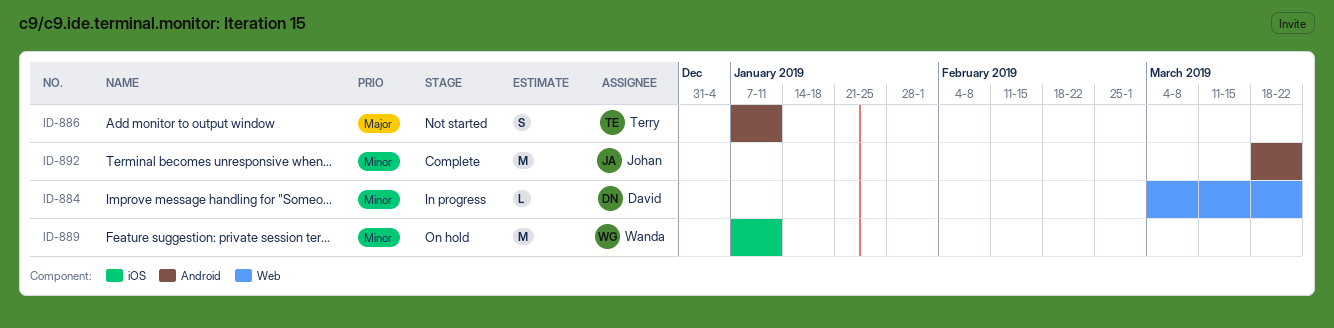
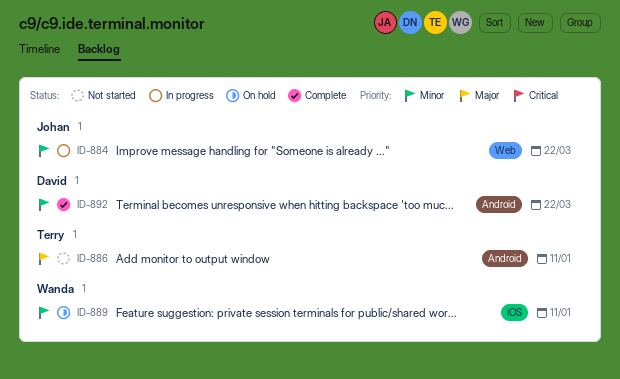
ID-884, owner: David -> Johan
ID-892, owner: Johan -> David

